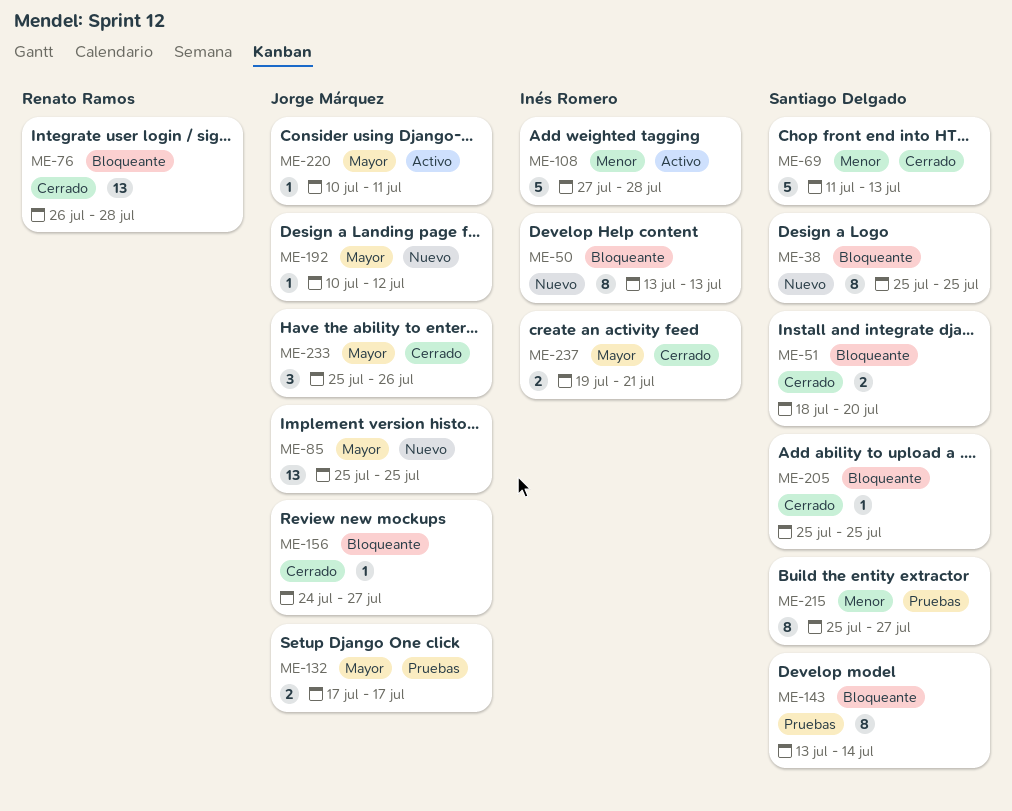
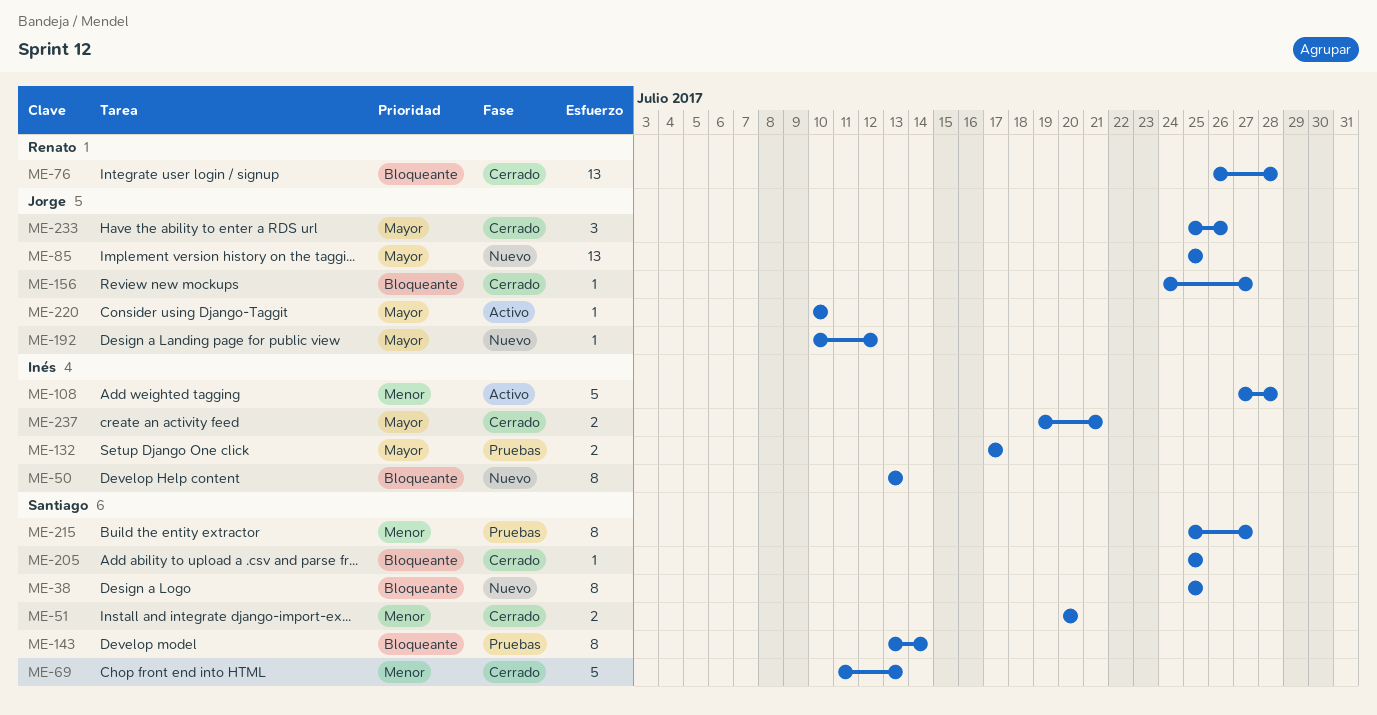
ME-51, priority: Bloqueante -> Menor
ME-51, start: Jul 18 -> Jul 20
ME-132, owner: Jorge Márquez -> Inés Romero
ME-220, due: Jul 11 -> Jul 10

